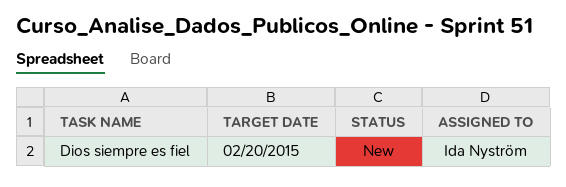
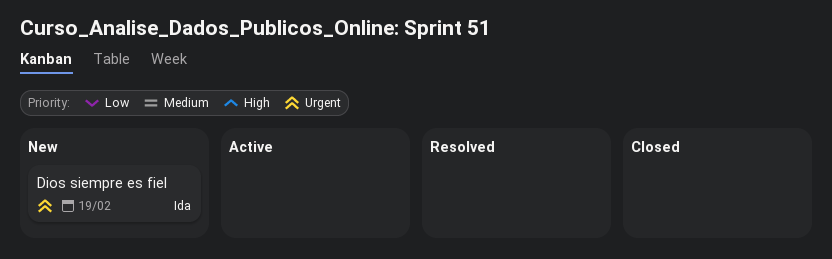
Dios siempre es fiel, due: Feb 20 -> Feb 19

